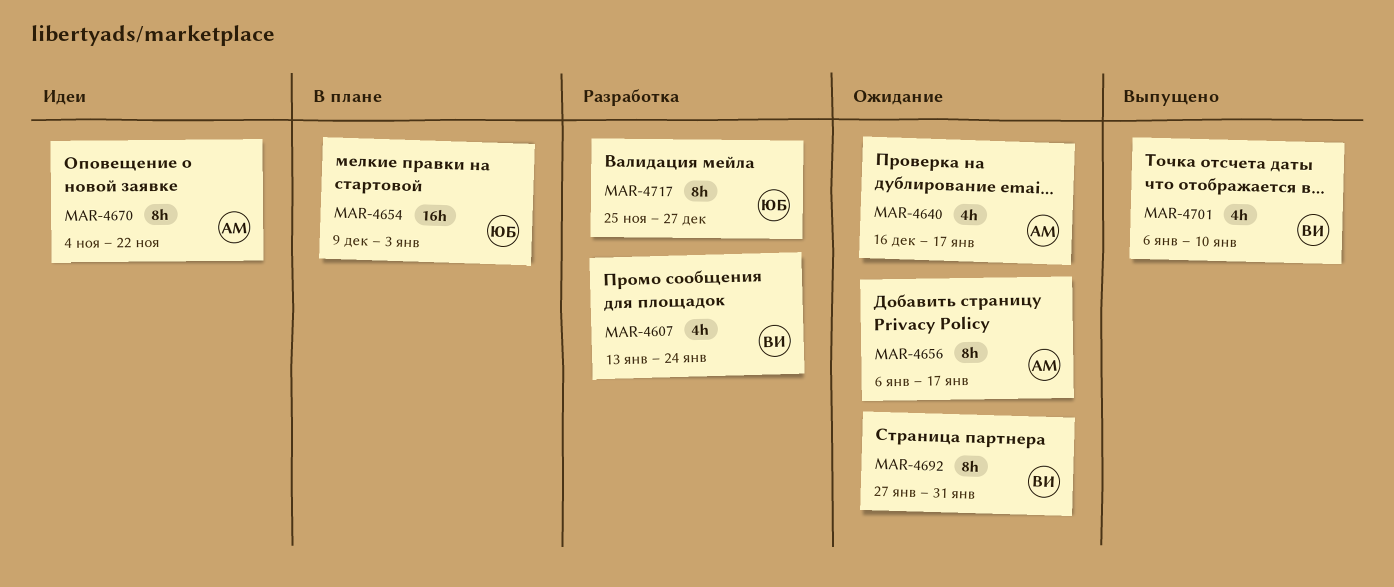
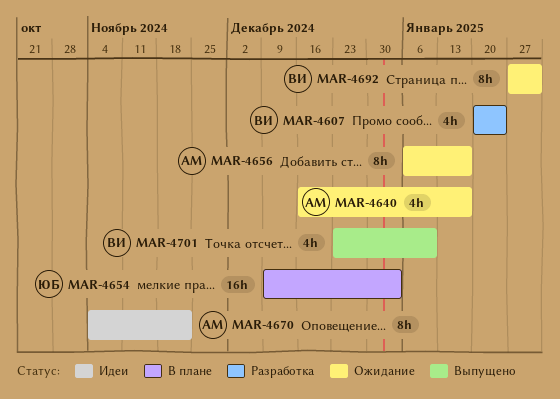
MAR-4607, start: Jan 13 -> Jan 20
MAR-4701, start: Jan 6 -> Dec 23
MAR-4717: present -> none

